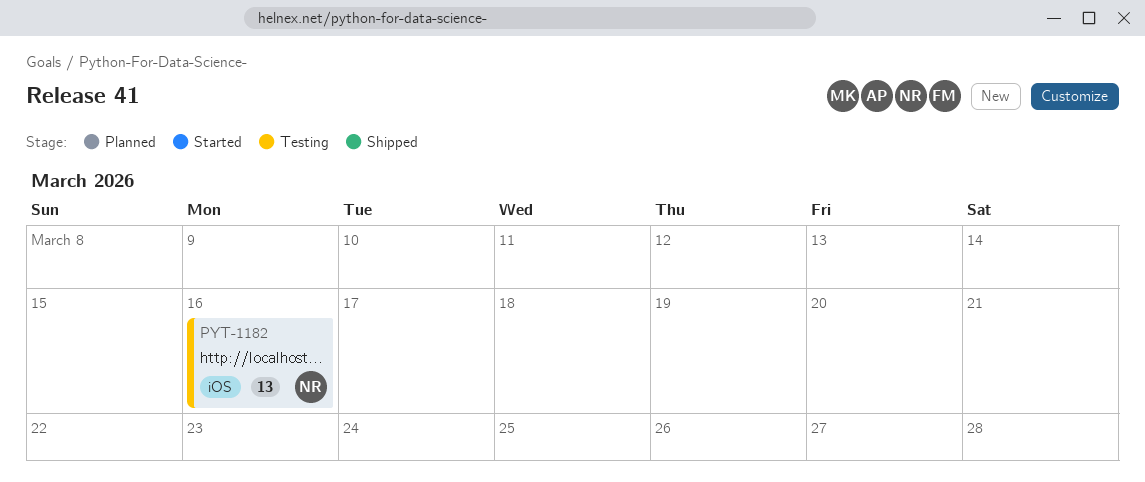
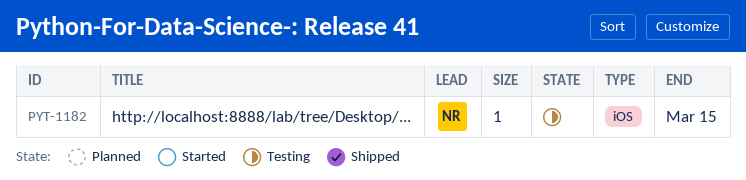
PYT-1182, estimate: 13 -> 1
PYT-1182, due: Mar 16 -> Mar 15

